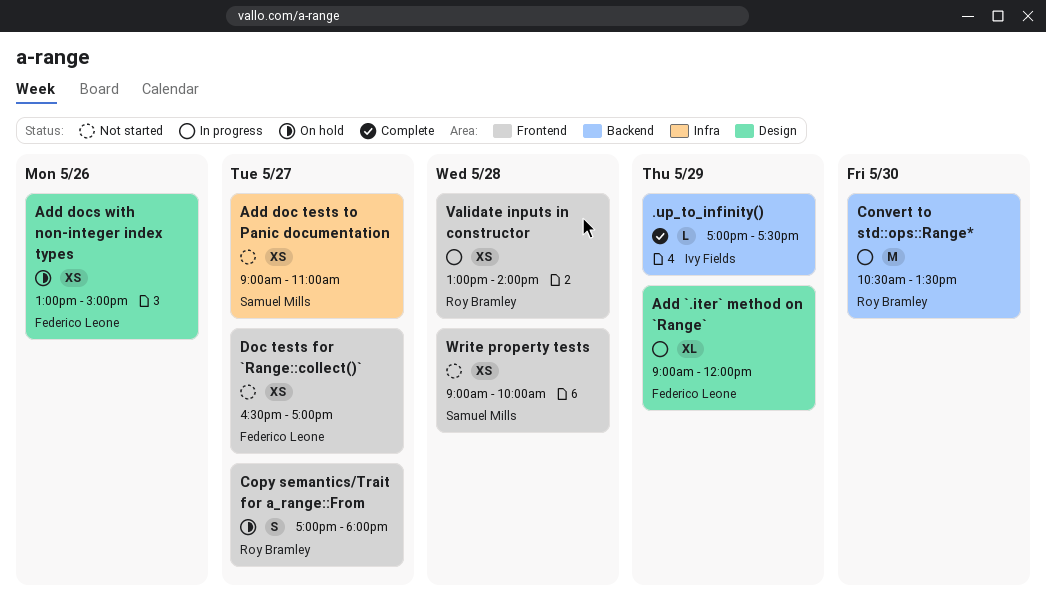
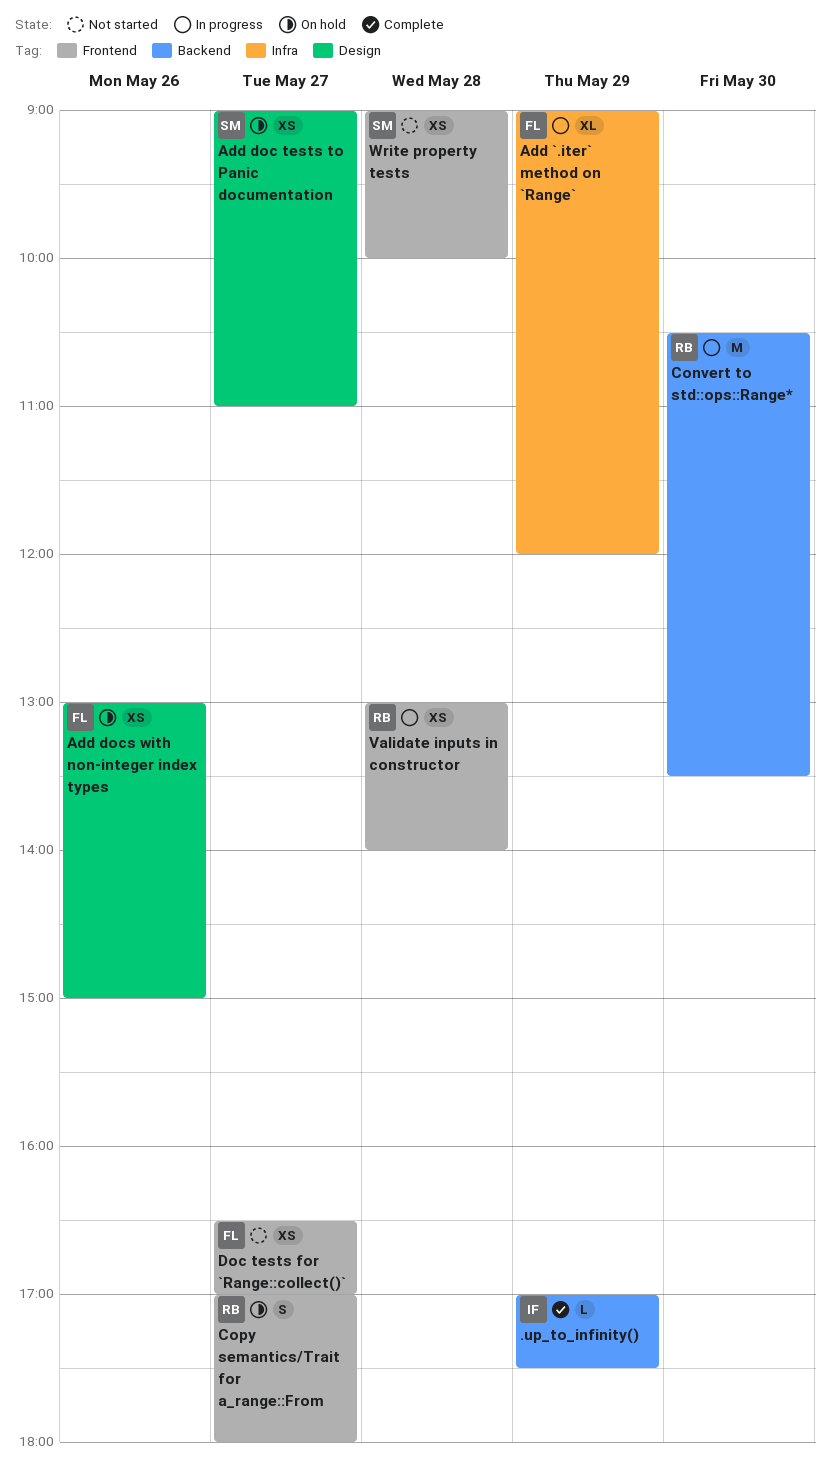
Add `.iter` method on `Range`, label: Design -> Infra
Add doc tests to Panic documentation, status: Not started -> On hold
Add doc tests to Panic documentation, label: Infra -> Design

